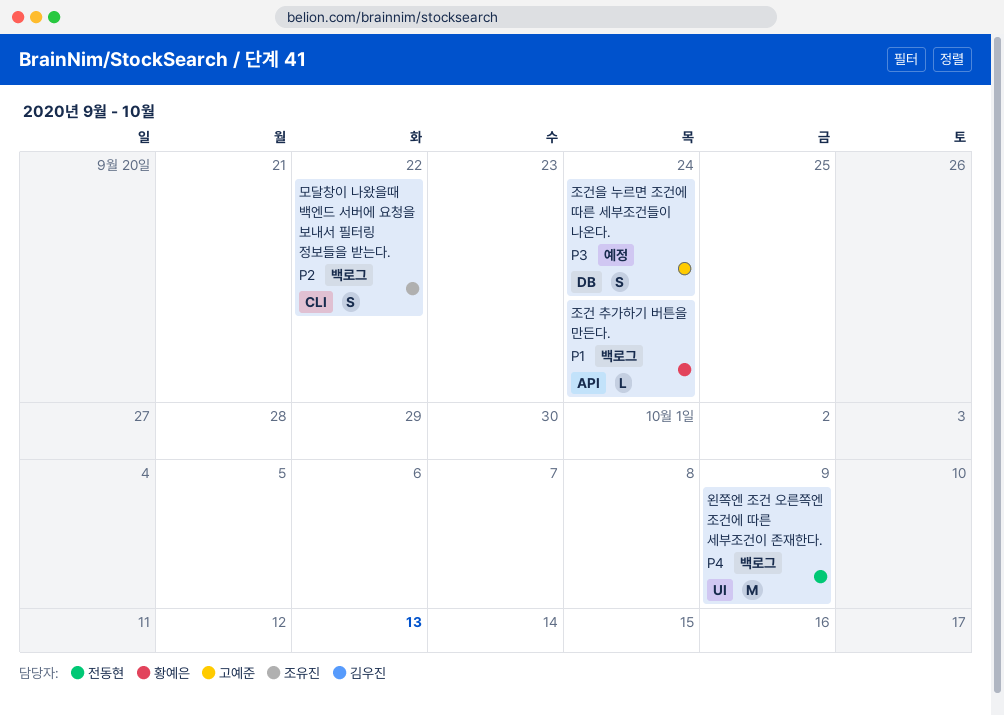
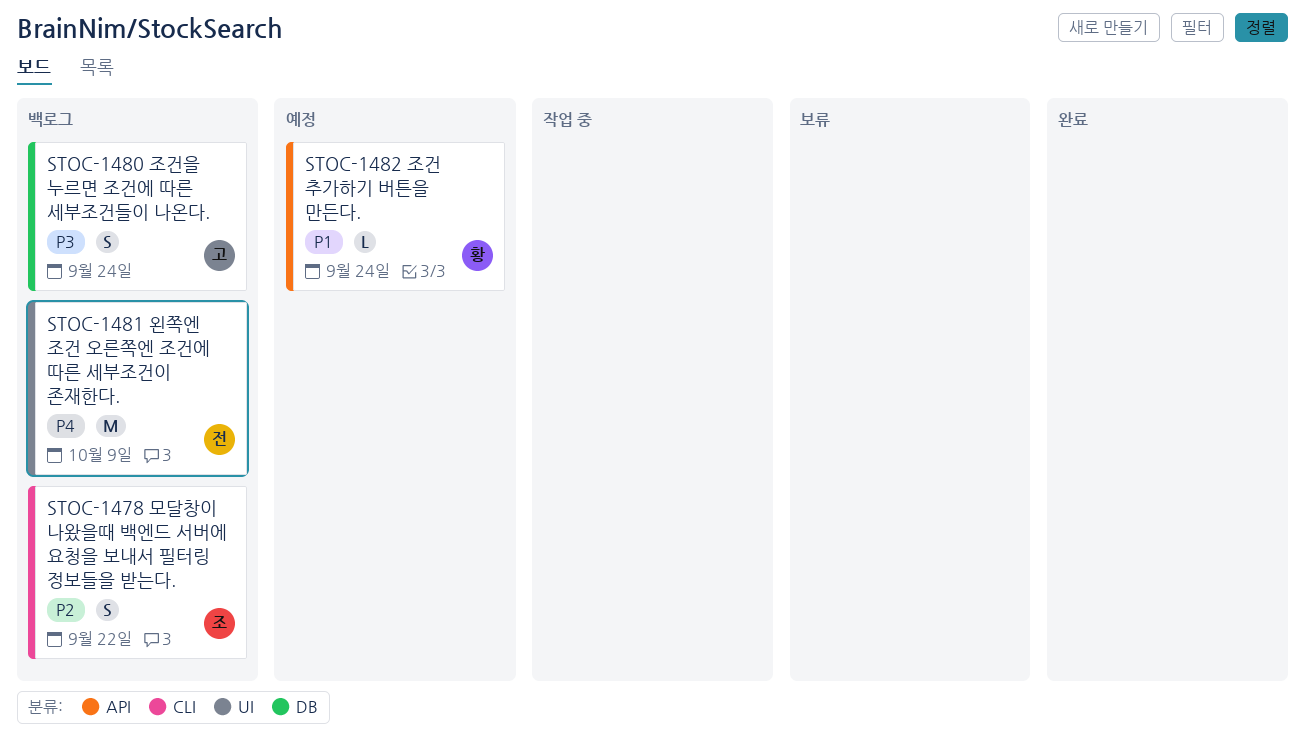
조건 추가하기 버튼을 만든다., status: 백로그 -> 예정
조건을 누르면 조건에 따른 세부조건들이 나온다., status: 예정 -> 백로그

